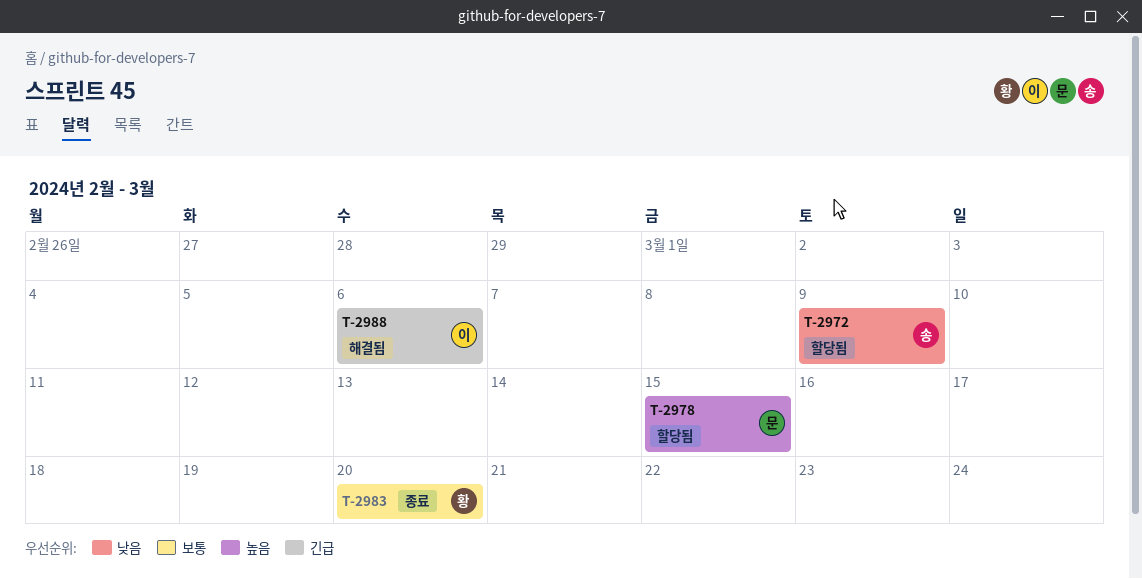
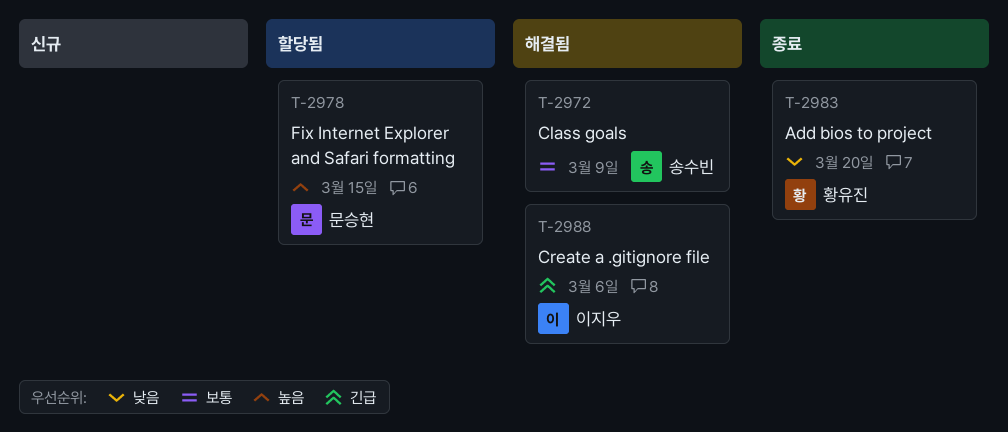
T-2972, status: 할당됨 -> 해결됨
T-2972, priority: 낮음 -> 보통
T-2983, priority: 보통 -> 낮음

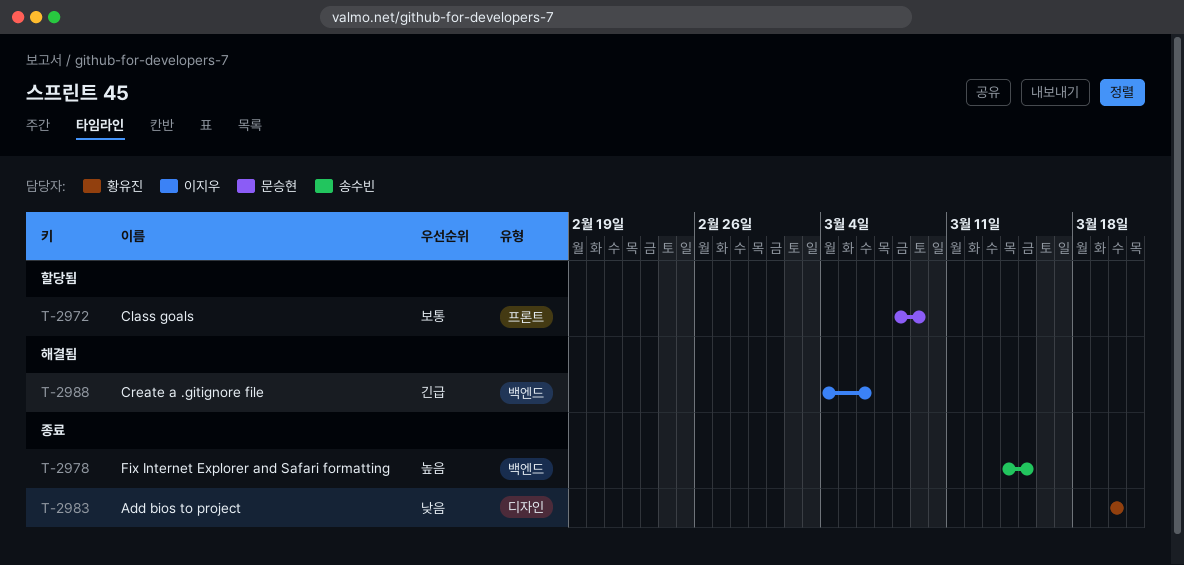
T-2972, status: 해결됨 -> 할당됨
T-2972, owner: 송수빈 -> 문승현
T-2978, status: 할당됨 -> 종료
T-2978, owner: 문승현 -> 송수빈

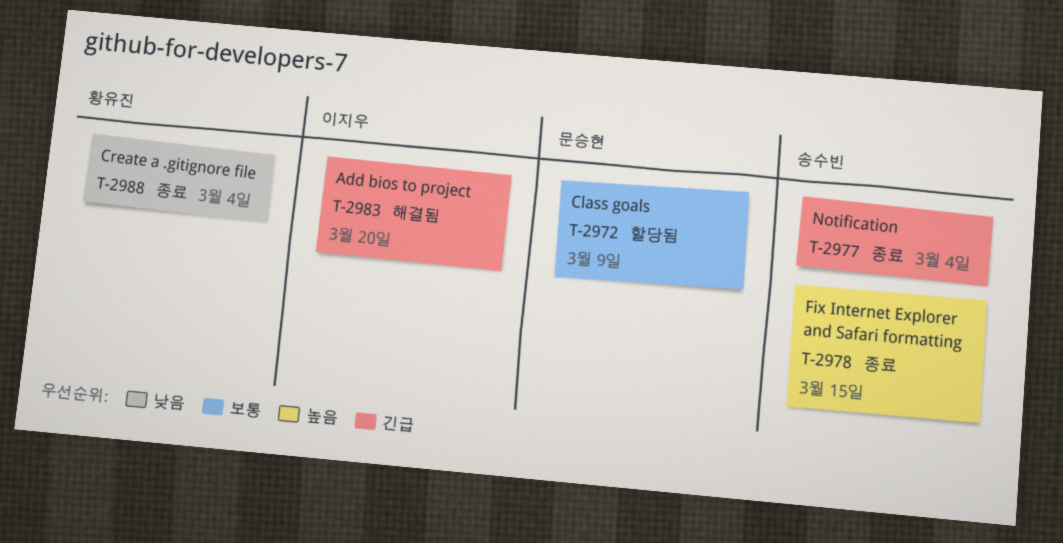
T-2977: none -> present
T-2983, status: 종료 -> 해결됨
T-2983, owner: 황유진 -> 이지우
T-2983, priority: 낮음 -> 긴급
T-2988, status: 해결됨 -> 종료
T-2988, owner: 이지우 -> 황유진
T-2988, priority: 긴급 -> 낮음
T-2988, due: Mar 6 -> Mar 4

